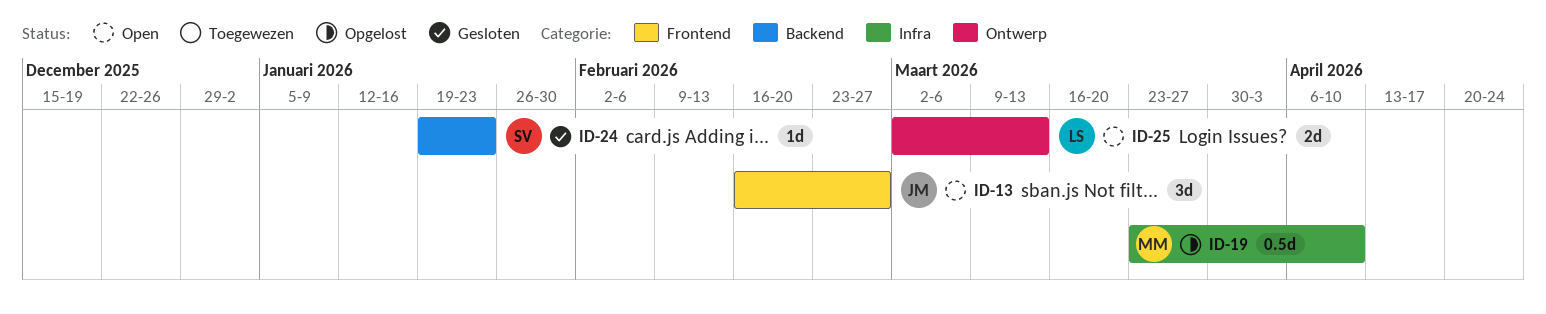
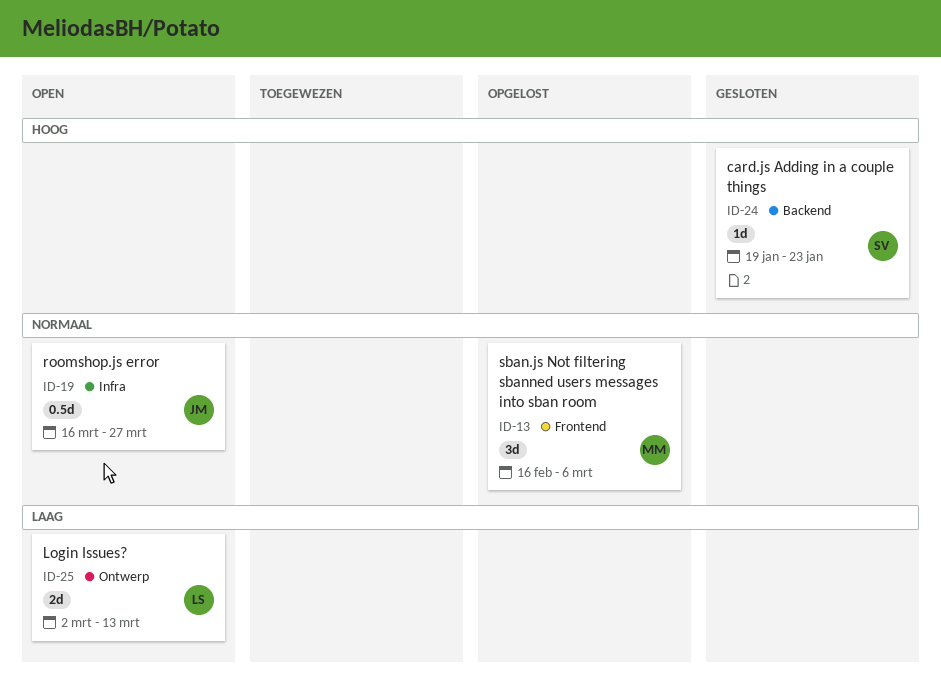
ID-13, status: Open -> Opgelost
ID-13, owner: JM -> MM
ID-13, due: Feb 27 -> Mar 6
ID-19, status: Opgelost -> Open
ID-19, owner: MM -> JM
ID-19, start: Mar 23 -> Mar 16
ID-19, due: Apr 10 -> Mar 27

